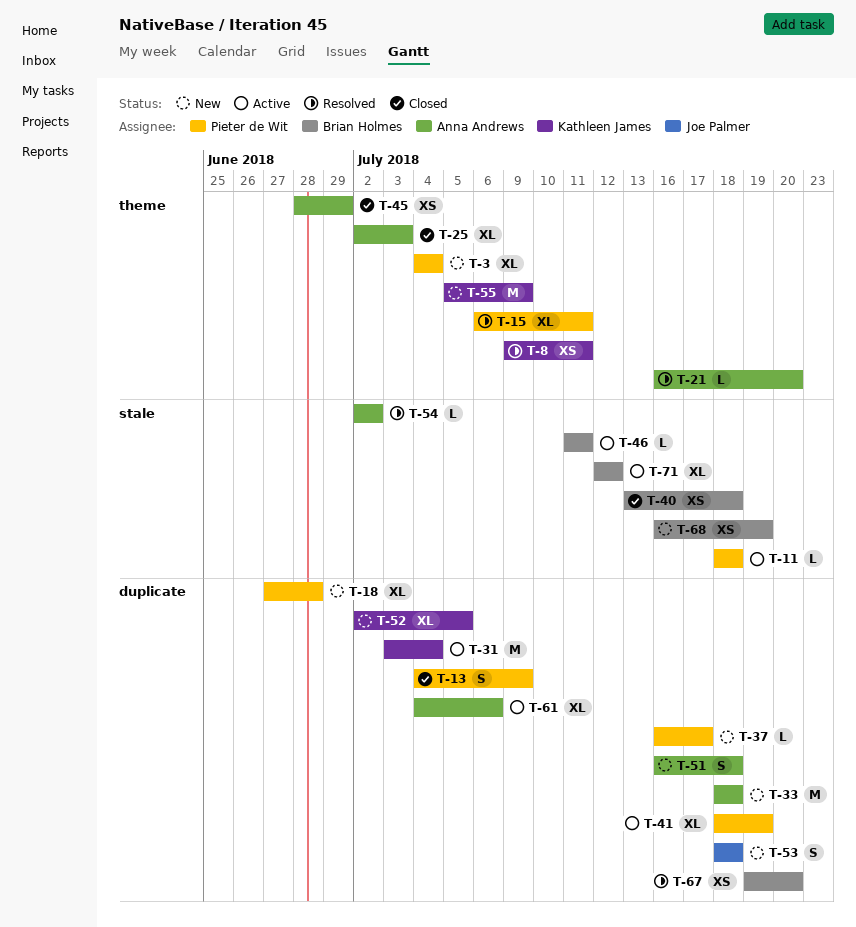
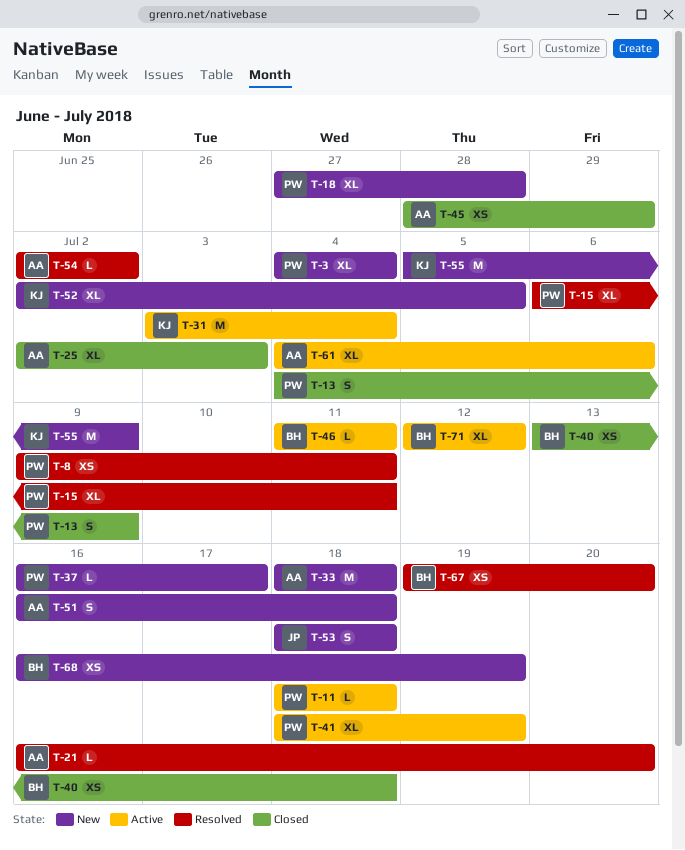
T-8, owner: Kathleen James -> Pieter de Wit

